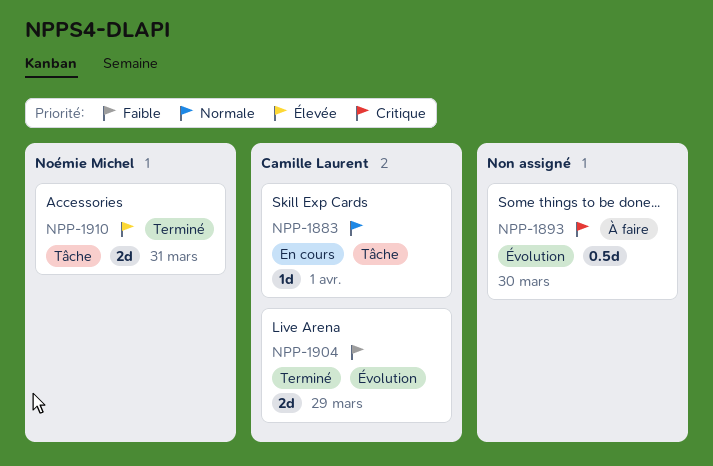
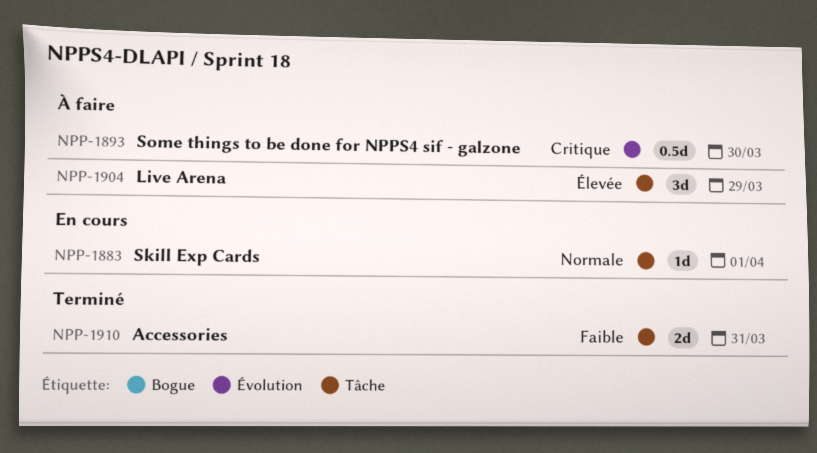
NPP-1904, status: Terminé -> À faire
NPP-1904, priority: Faible -> Élevée
NPP-1904, label: Évolution -> Tâche
NPP-1904, estimate: 2d -> 3d
NPP-1910, priority: Élevée -> Faible

